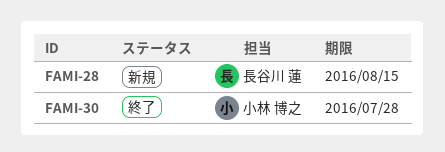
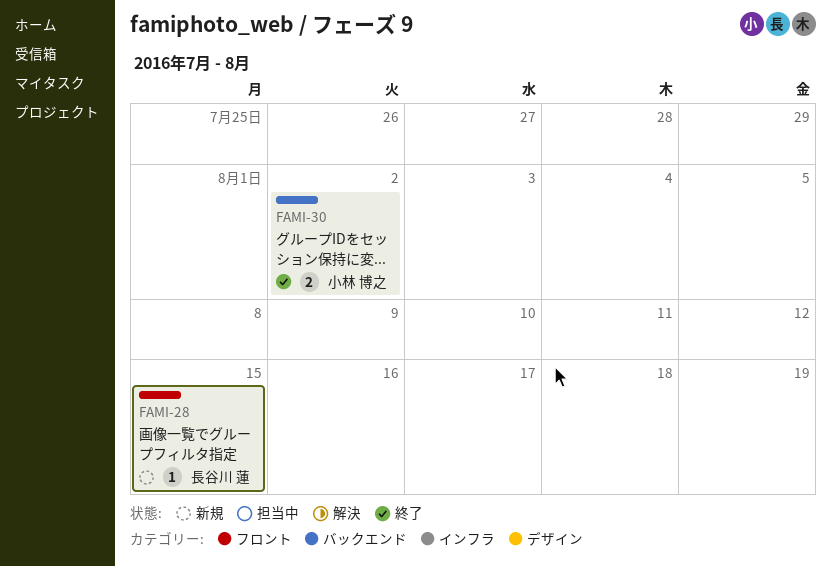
FAMI-30, due: Jul 28 -> Aug 2

